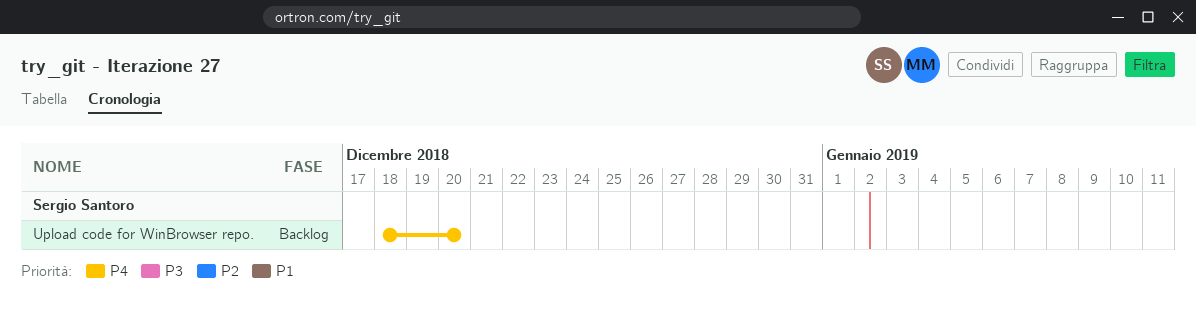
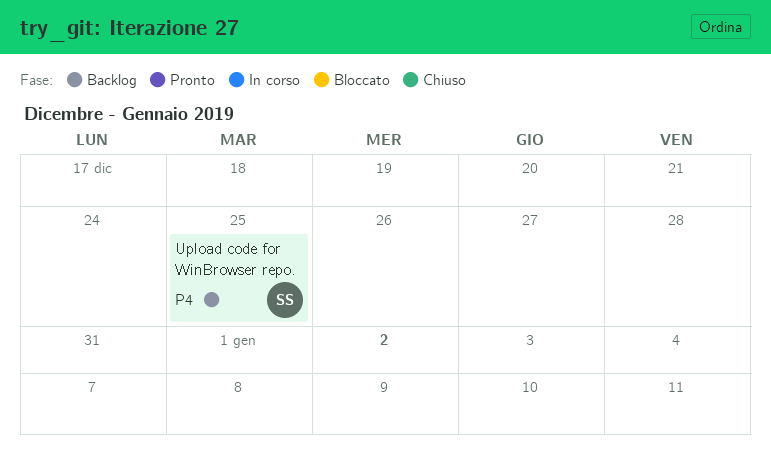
Upload code for WinBrowser repo., due: Dec 20 -> Dec 25

